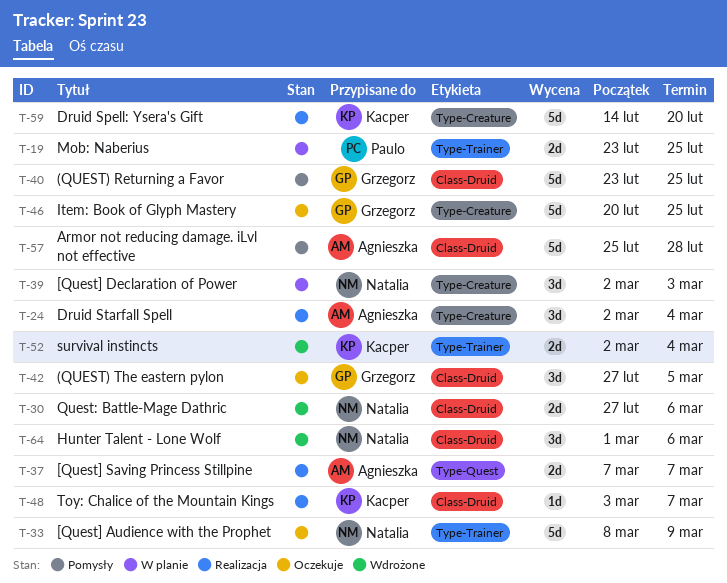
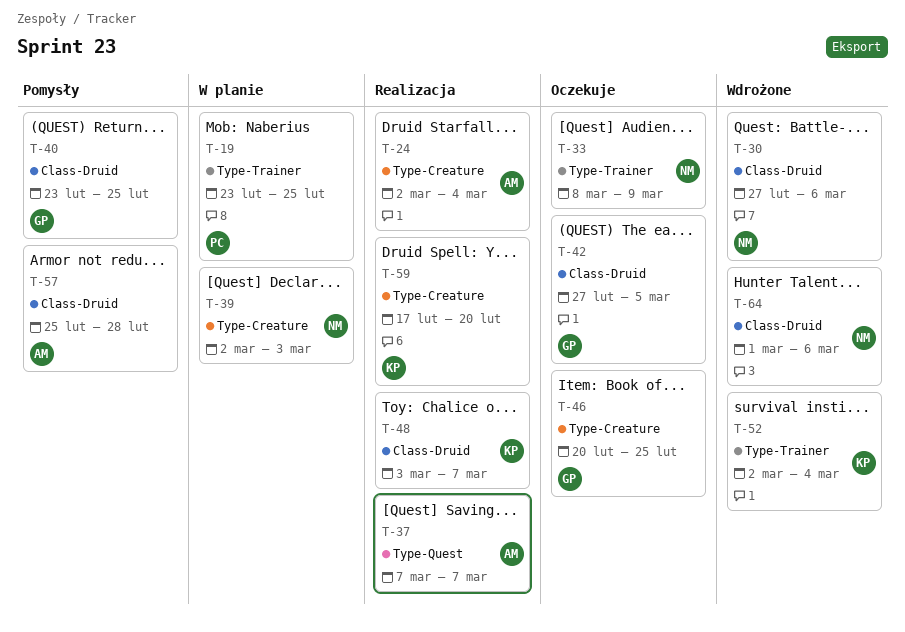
T-59, start: Feb 14 -> Feb 17

